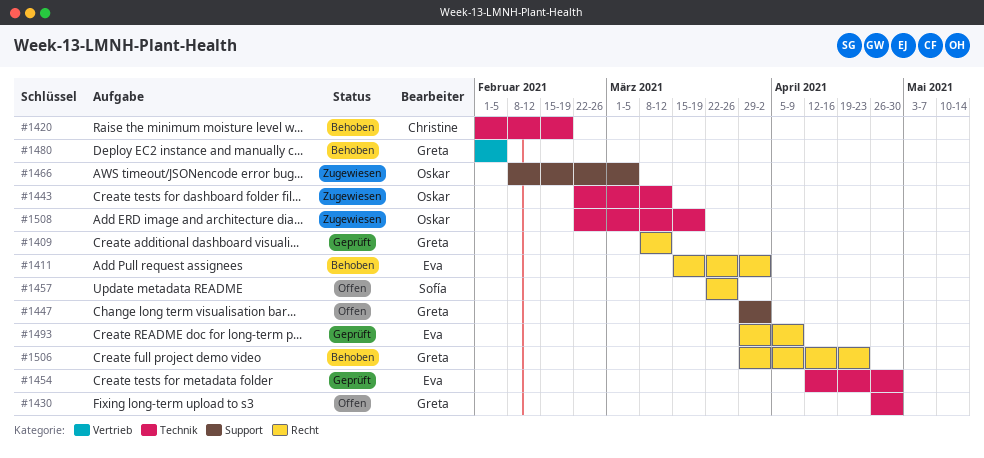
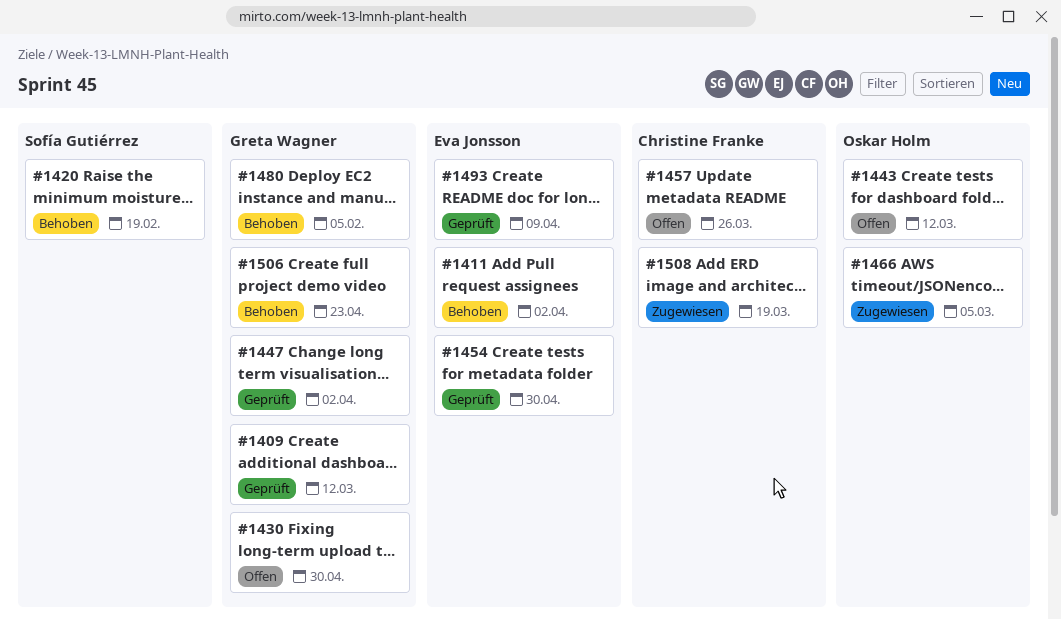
#1420, owner: Christine Franke -> Sofía Gutiérrez
#1443, status: Zugewiesen -> Offen
#1447, status: Offen -> Geprüft
#1457, owner: Sofía Gutiérrez -> Christine Franke
#1508, owner: Oskar Holm -> Christine Franke

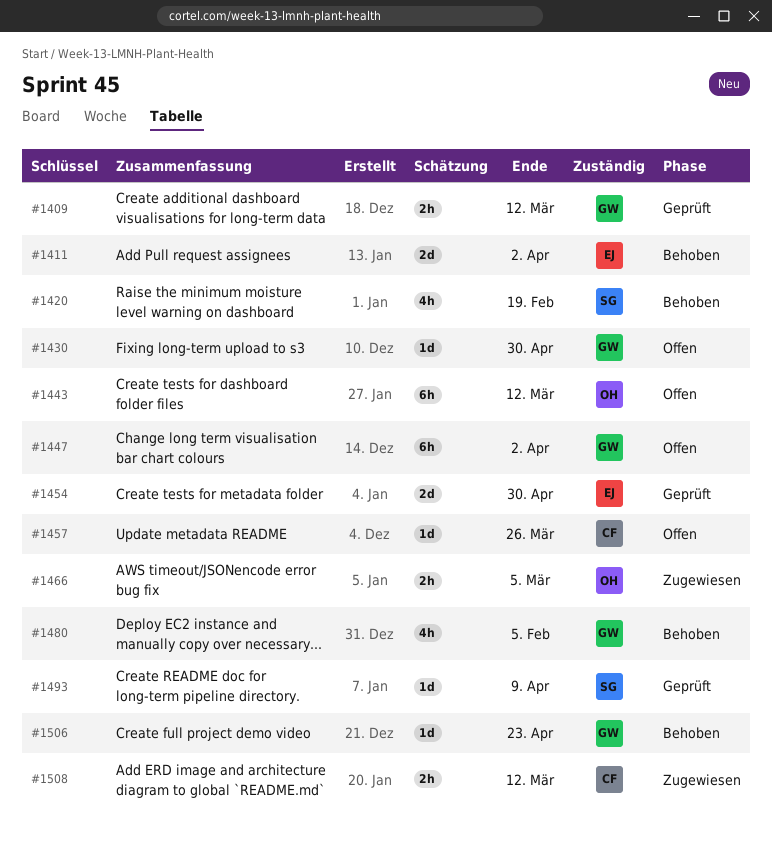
#1447, status: Geprüft -> Offen
#1493, owner: Eva Jonsson -> Sofía Gutiérrez
#1508, due: Mar 19 -> Mar 12

